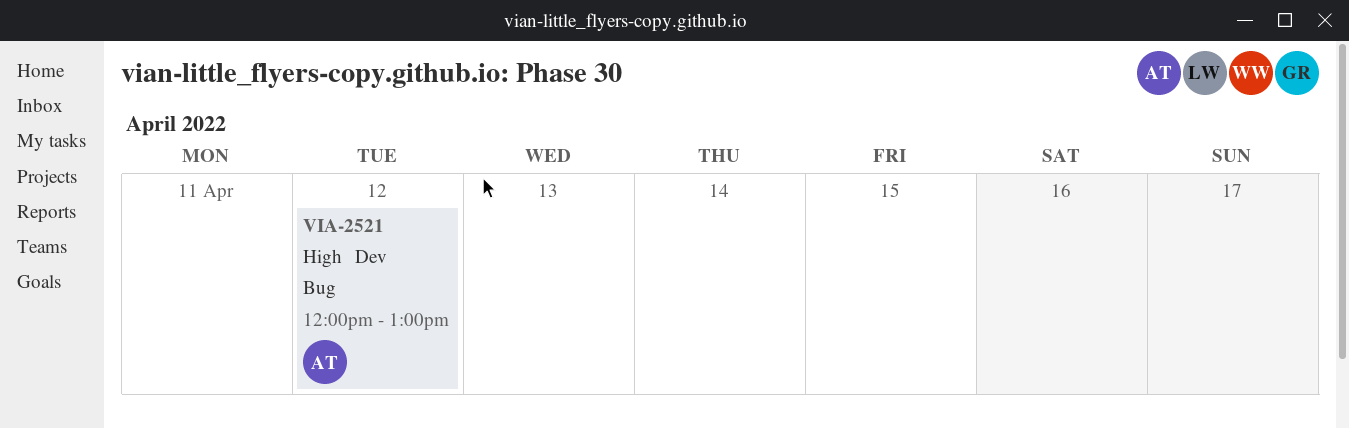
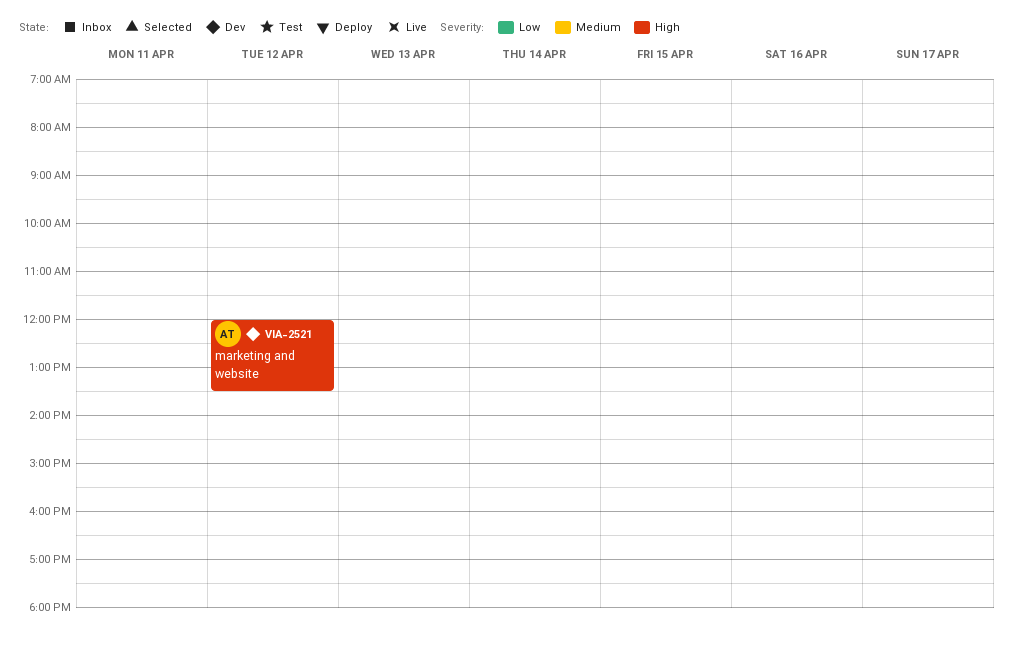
VIA-2521, ends: 13:00 -> 13:30

